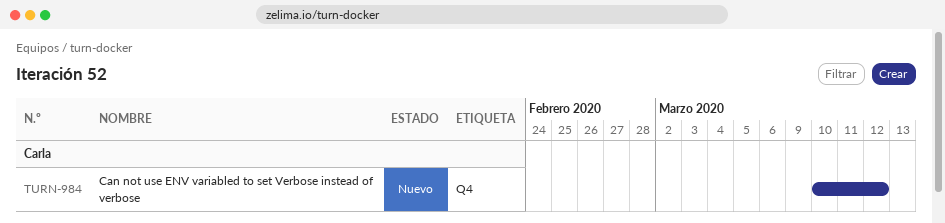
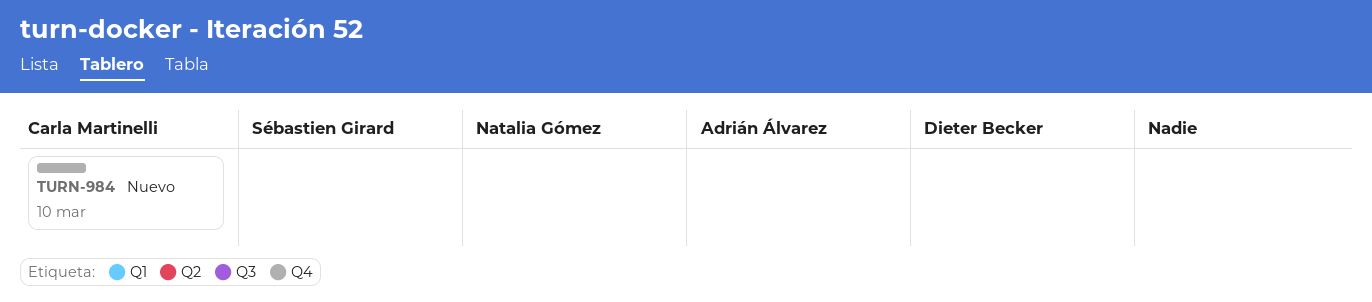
TURN-984, due: Mar 12 -> Mar 10

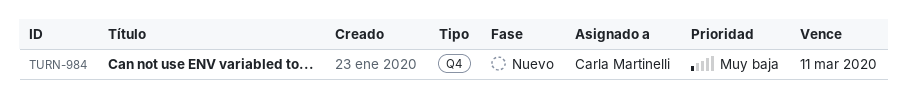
TURN-984, due: Mar 10 -> Mar 11

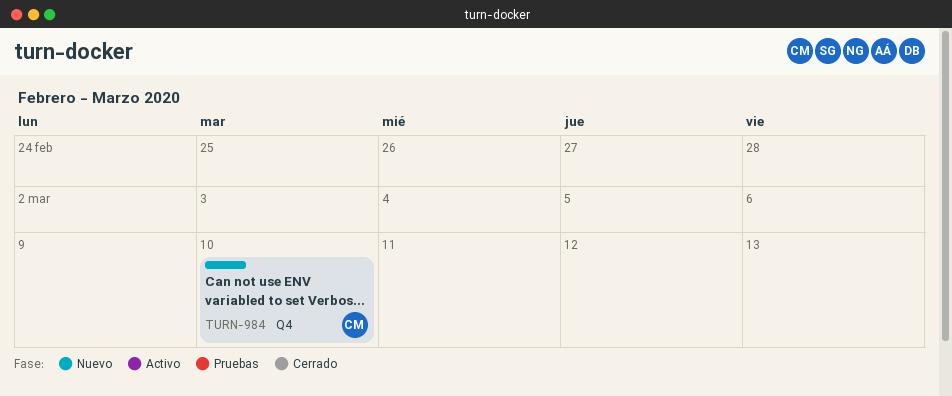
TURN-984, due: Mar 11 -> Mar 10

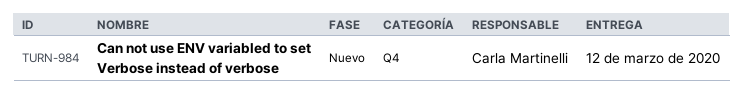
TURN-984, due: Mar 10 -> Mar 12

